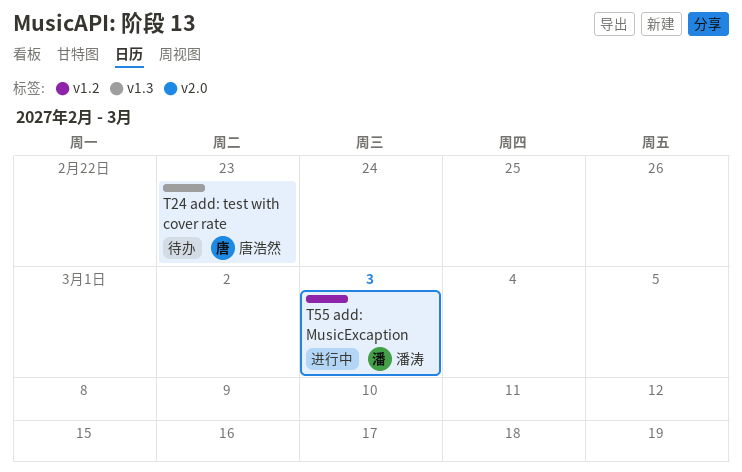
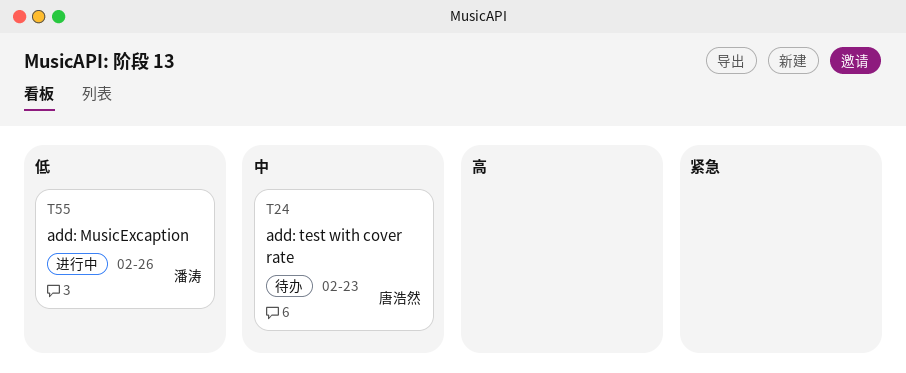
T55, due: Mar 3 -> Feb 26

